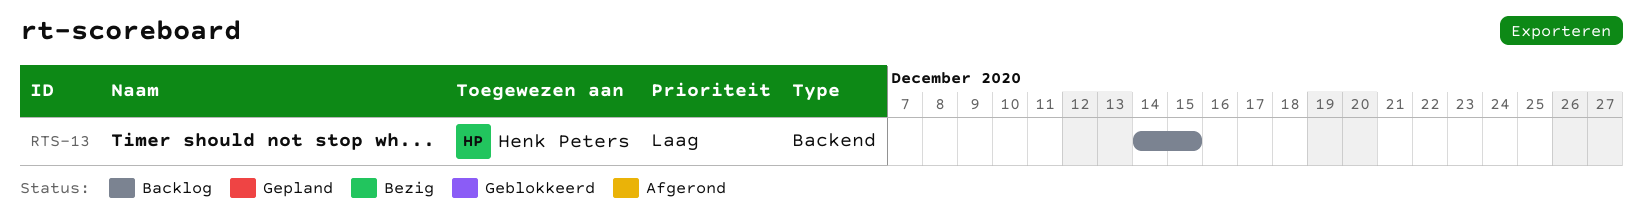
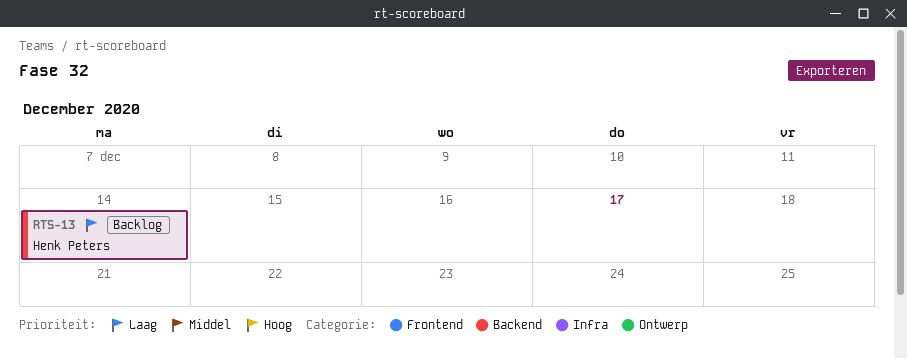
RTS-13, due: Dec 15 -> Dec 14

